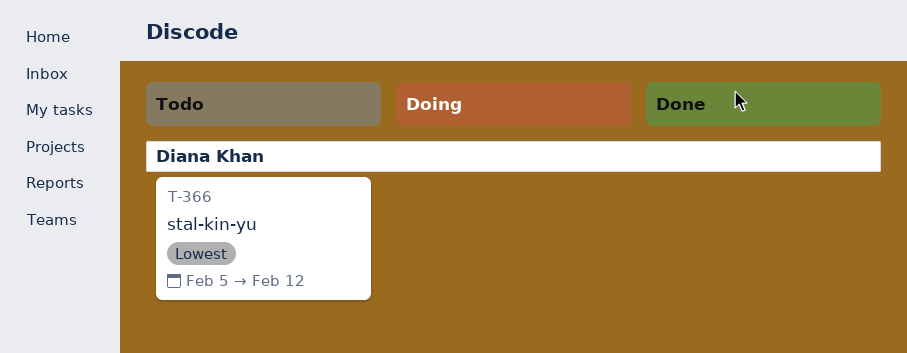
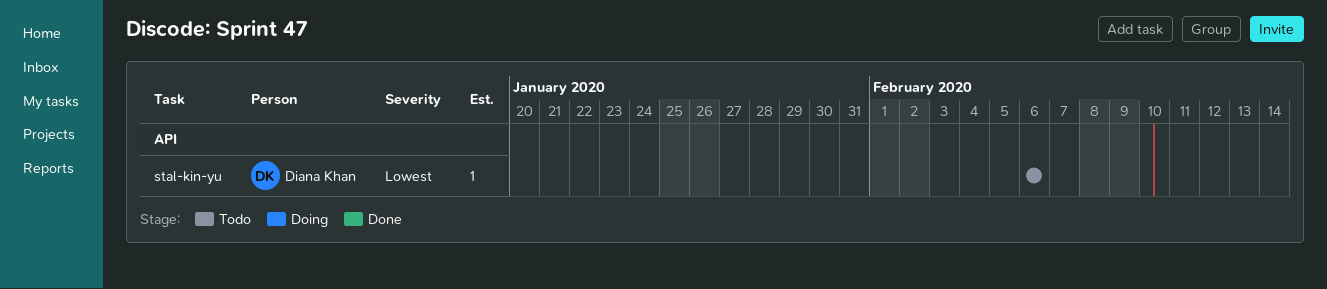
stal-kin-yu, start: Feb 5 -> Feb 6
stal-kin-yu, due: Feb 12 -> Feb 6

